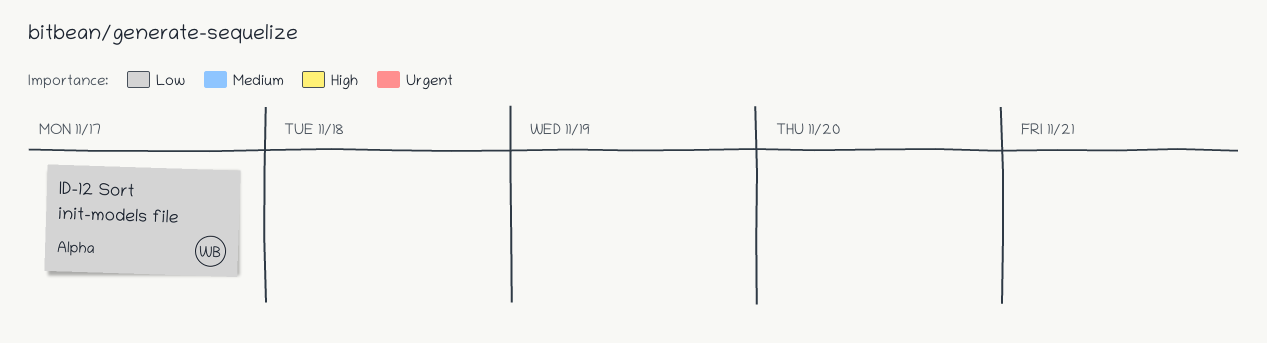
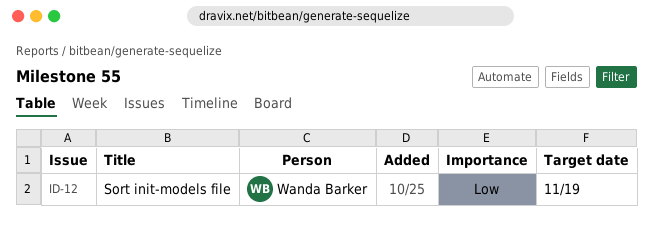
ID-12, due: Nov 17 -> Nov 19

